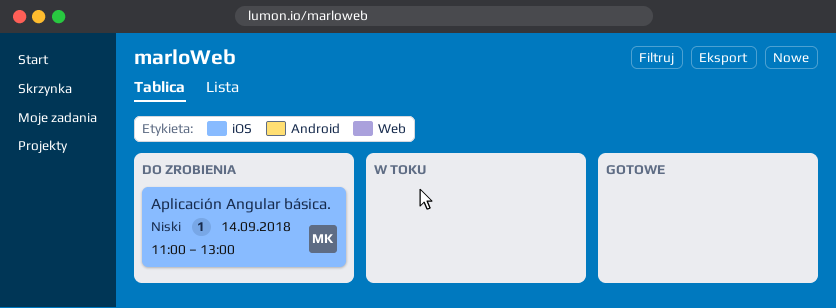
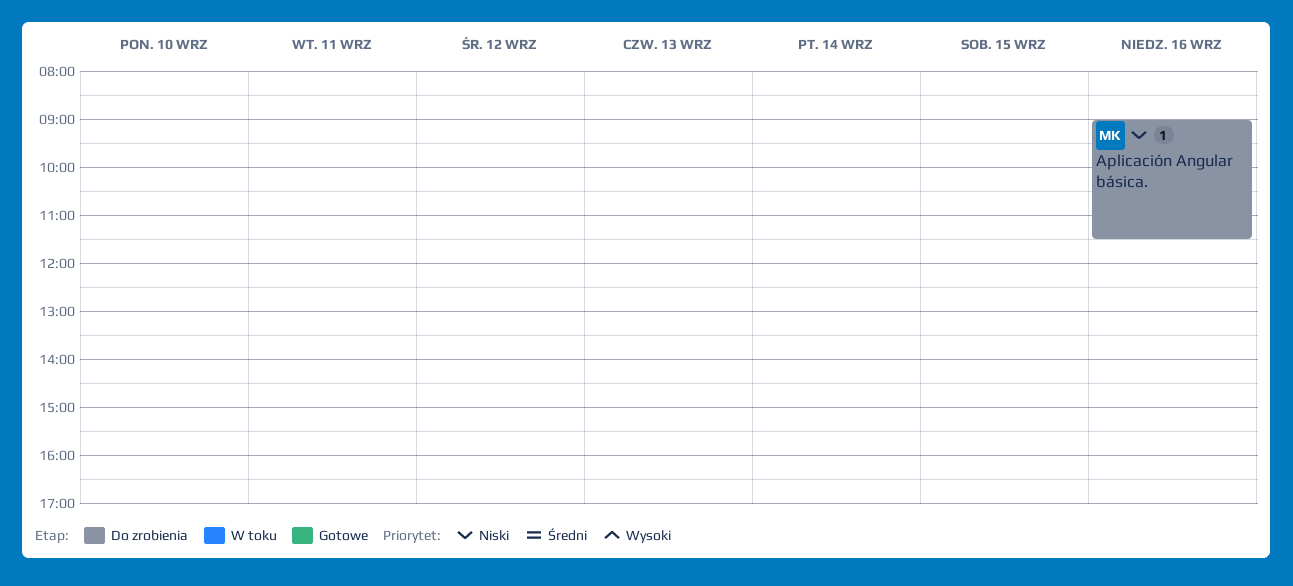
Aplicación Angular básica., day: Sep 14 -> Sep 16
Aplicación Angular básica., begins: 11:00 -> 09:00
Aplicación Angular básica., ends: 13:00 -> 11:30

